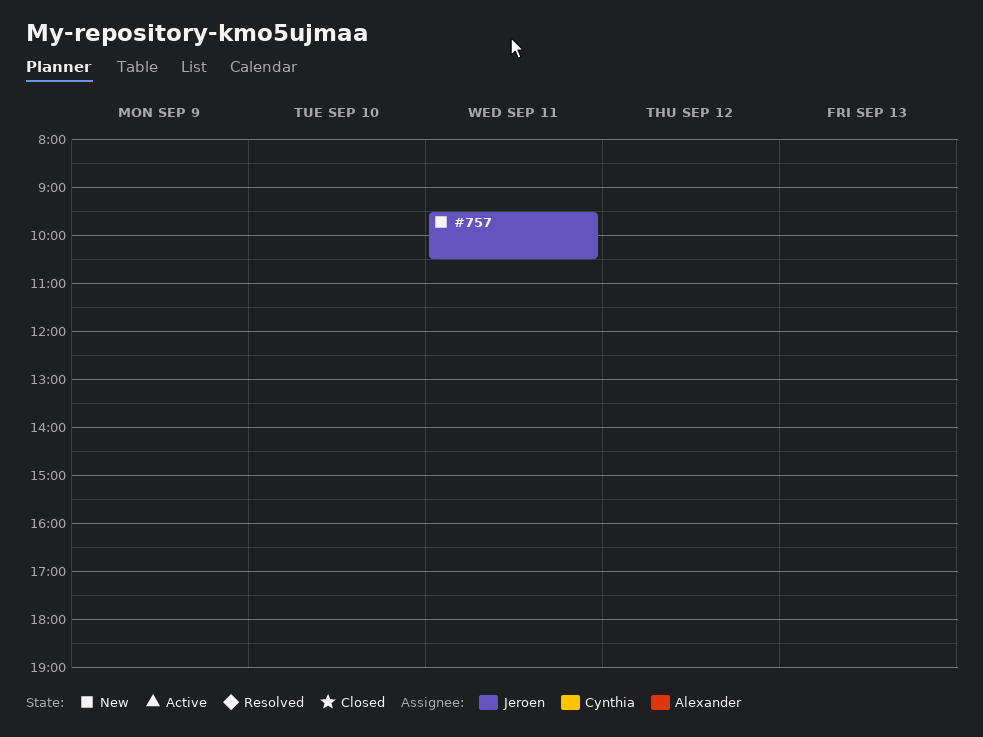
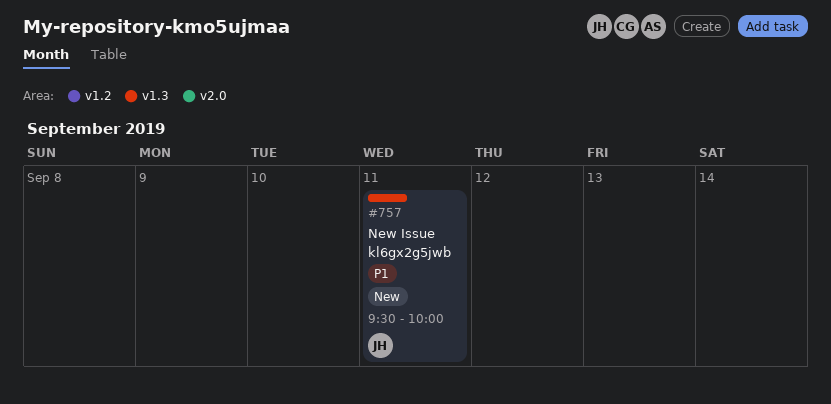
#757, ends: 10:30 -> 10:00

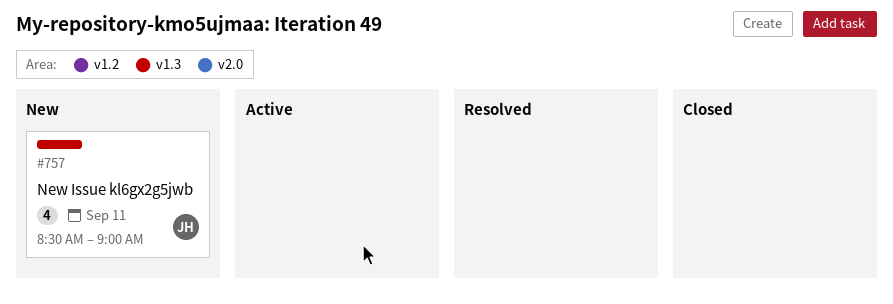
#757, begins: 09:30 -> 08:30
#757, ends: 10:00 -> 09:00

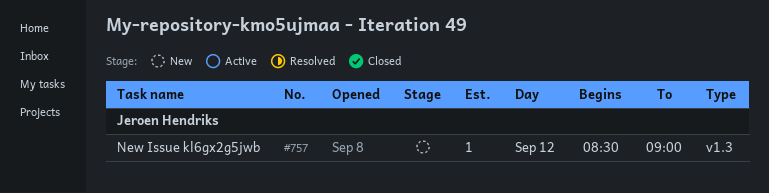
#757, estimate: 4 -> 1
#757, day: Sep 11 -> Sep 12

